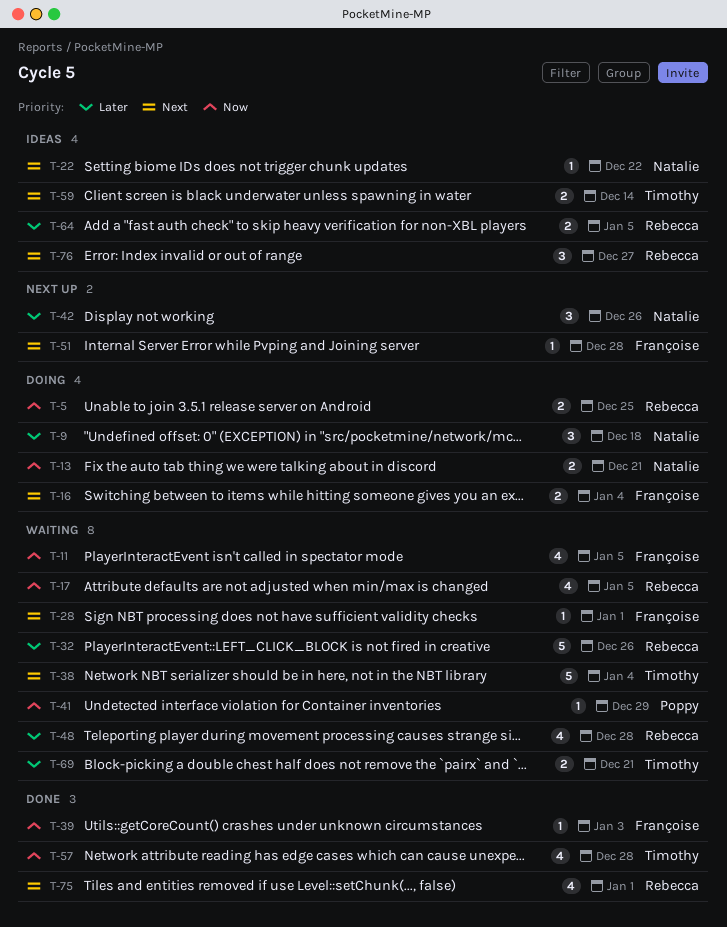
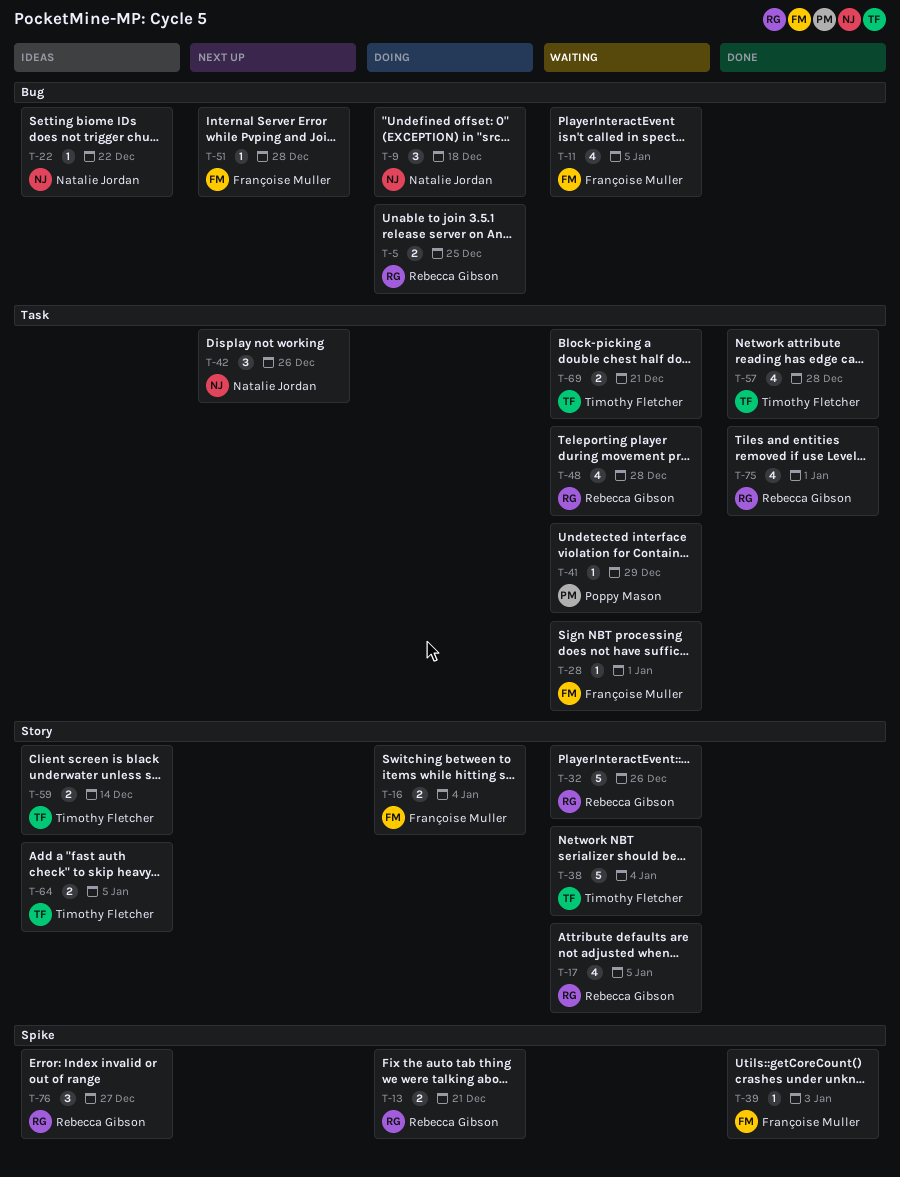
T-13, owner: Natalie Jordan -> Rebecca Gibson
T-64, owner: Rebecca Gibson -> Timothy Fletcher

